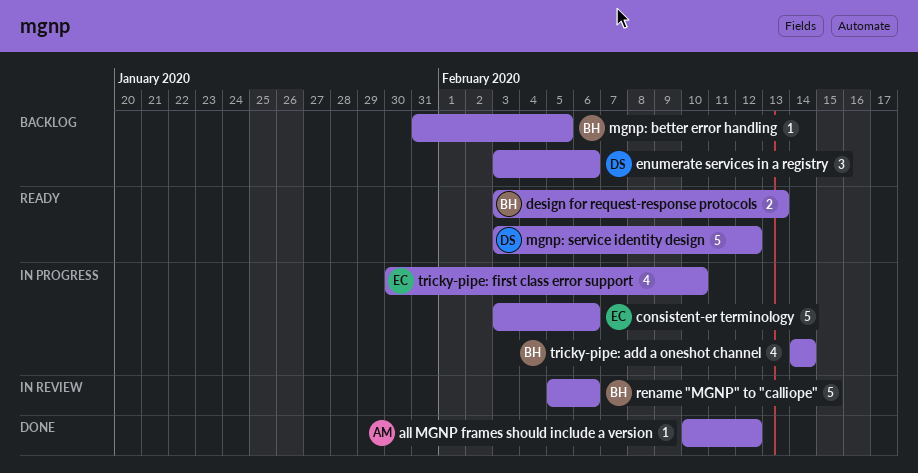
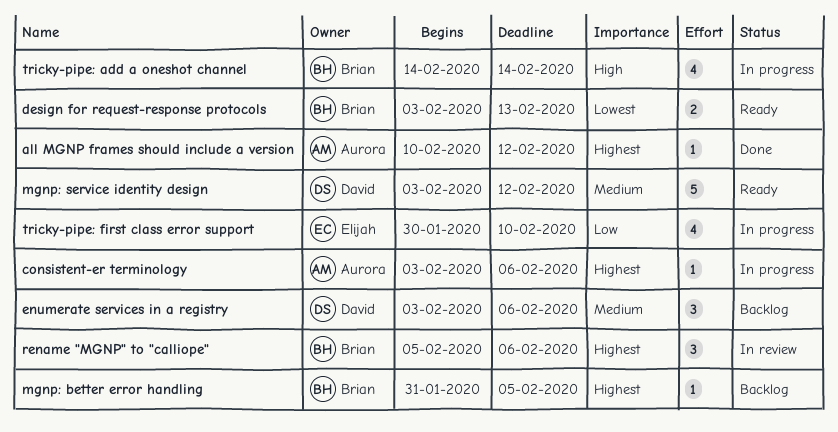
consistent-er terminology, owner: Elijah -> Aurora
consistent-er terminology, estimate: 5 -> 1
rename "MGNP" to "calliope", estimate: 5 -> 3

